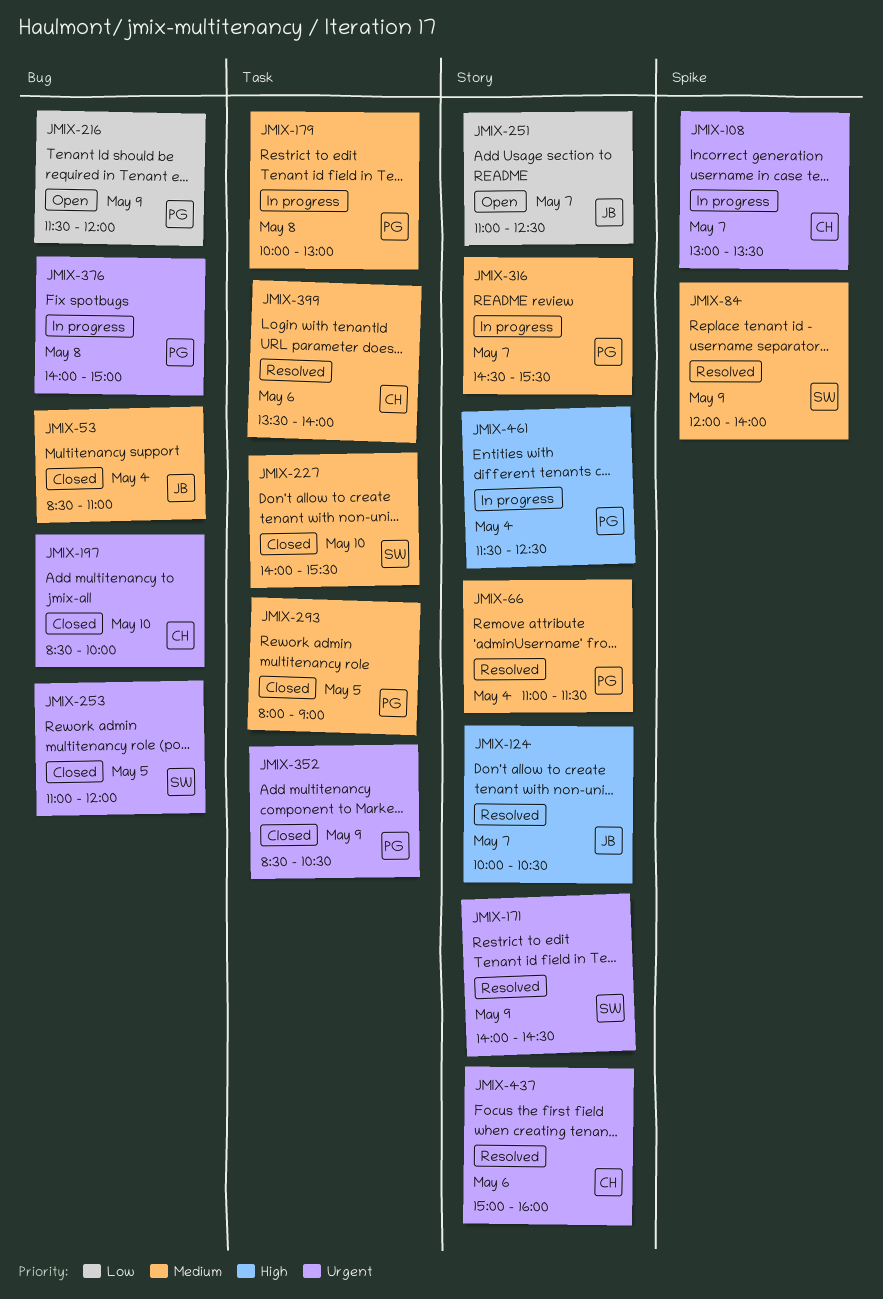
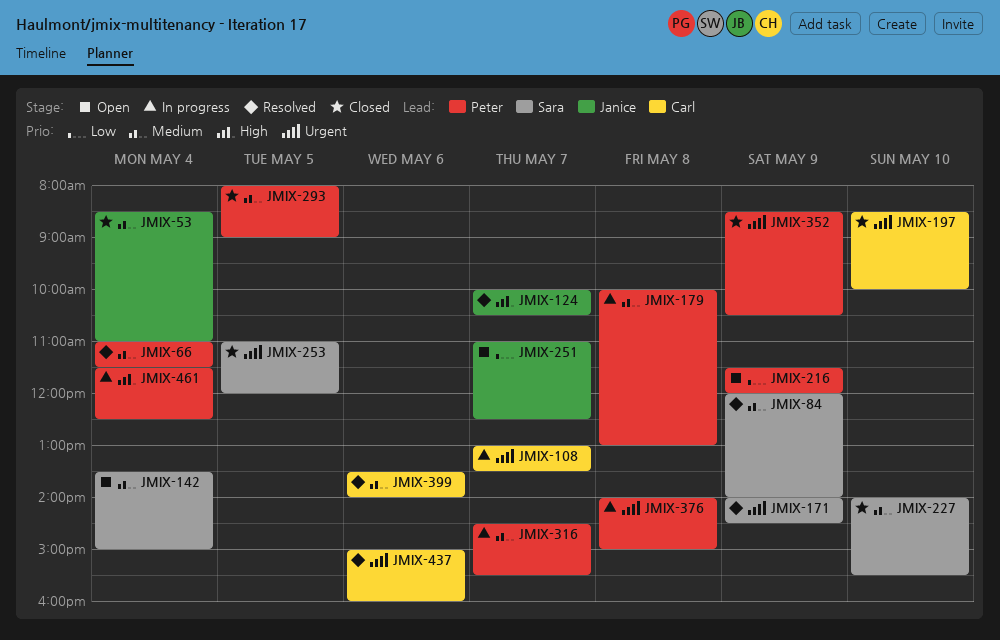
JMIX-142: none -> present

